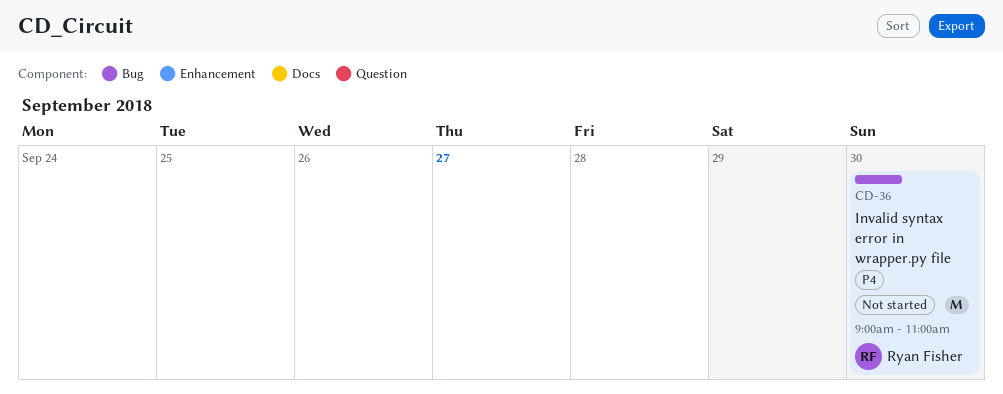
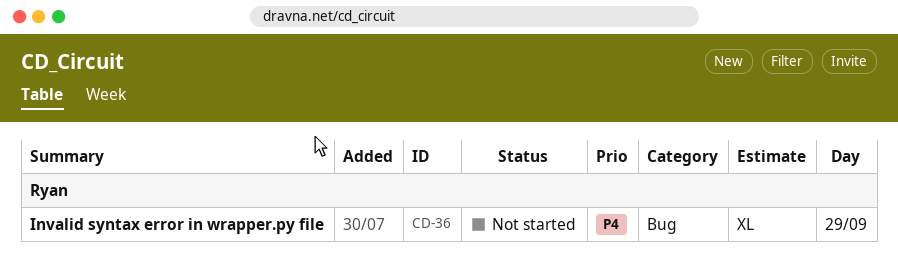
CD-36, estimate: M -> XL
CD-36, day: Sep 30 -> Sep 29

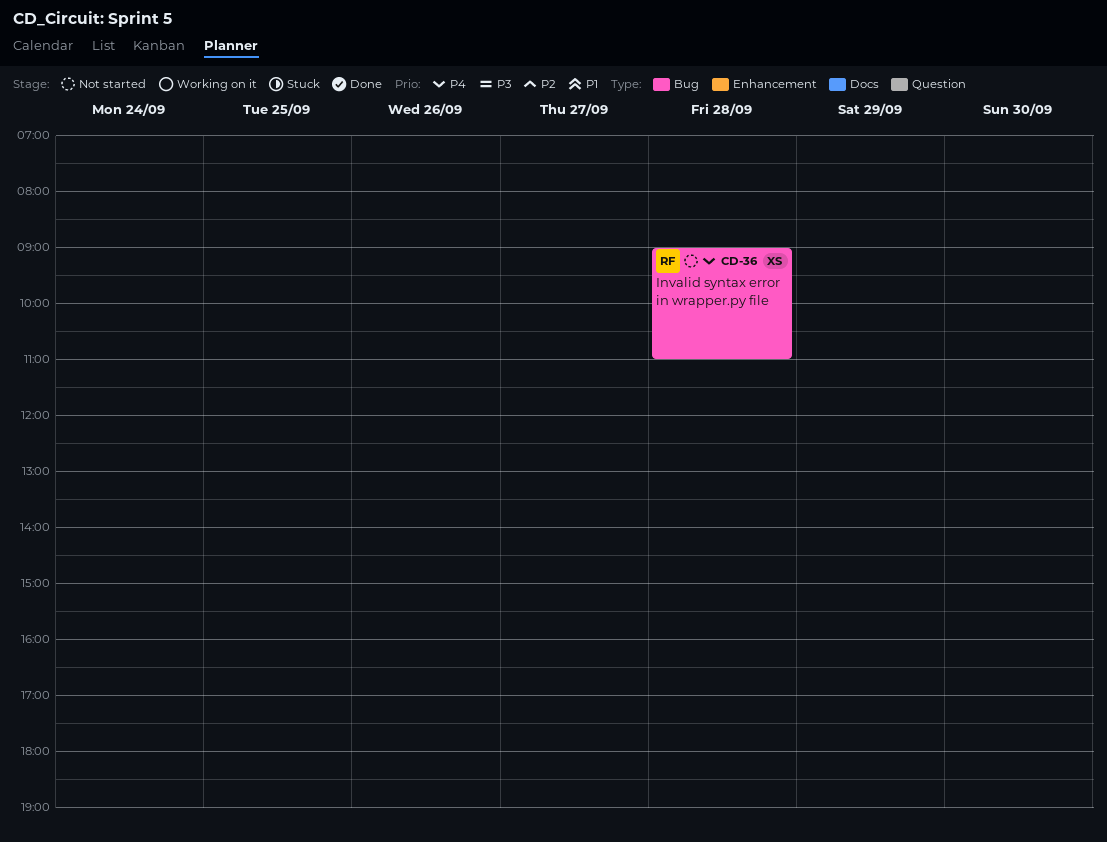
CD-36, estimate: XL -> XS
CD-36, day: Sep 29 -> Sep 28

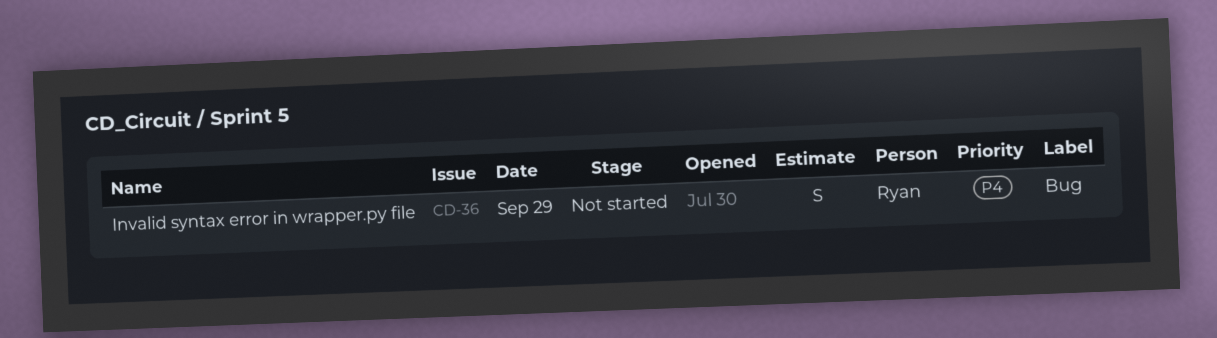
CD-36, estimate: XS -> S
CD-36, day: Sep 28 -> Sep 29

